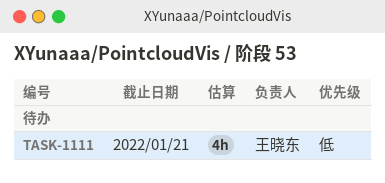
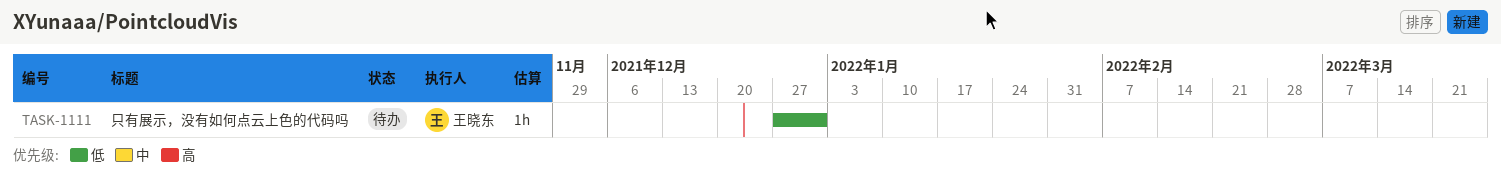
TASK-1111, estimate: 4h -> 1h
TASK-1111, due: Jan 21 -> Dec 31

